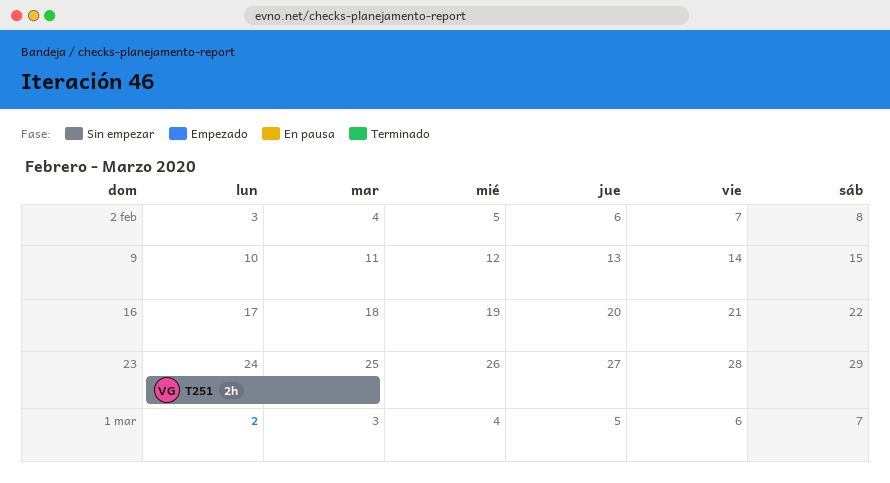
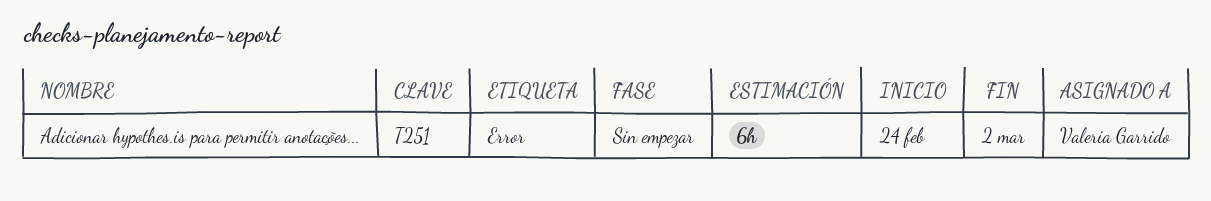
T251, estimate: 2h -> 6h
T251, due: Feb 25 -> Mar 2

